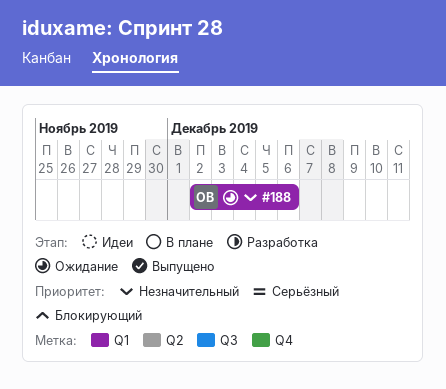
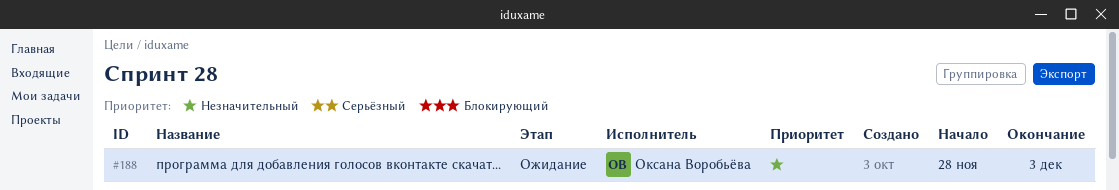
#188, start: Dec 2 -> Nov 28
#188, due: Dec 6 -> Dec 3

